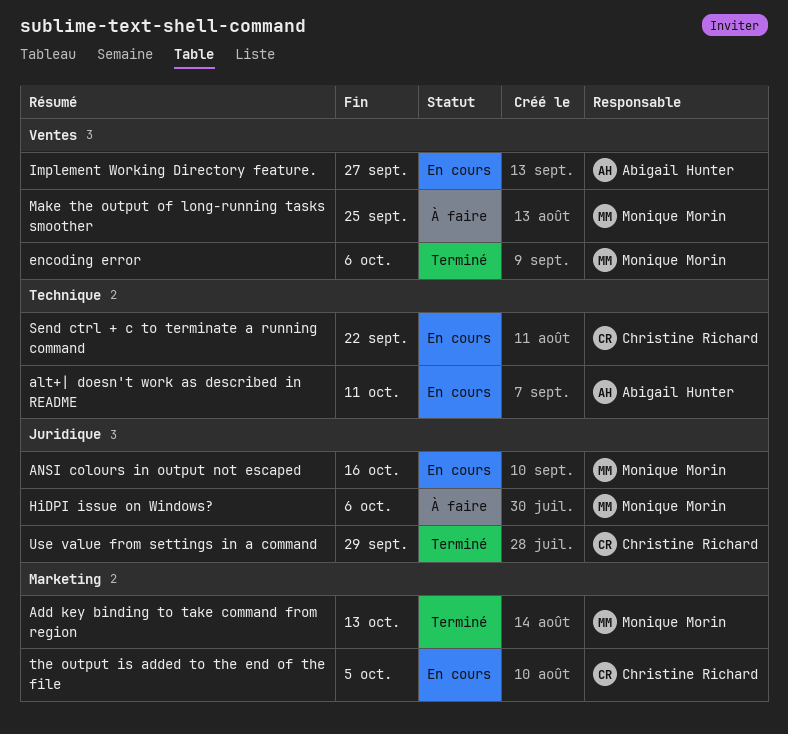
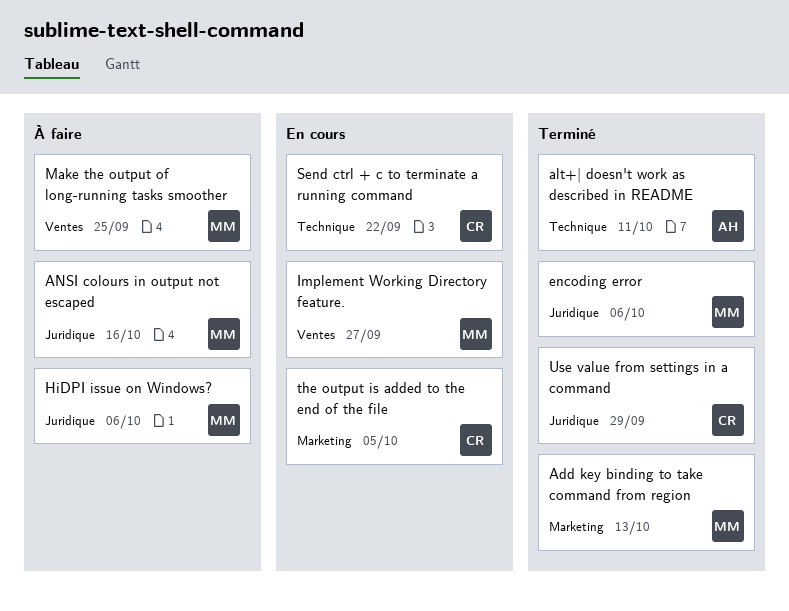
alt+| doesn't work as described in README, status: En cours -> Terminé
ANSI colours in output not escaped, status: En cours -> À faire
encoding error, label: Ventes -> Juridique
Implement Working Directory feature., owner: Abigail Hunter -> Monique Morin

